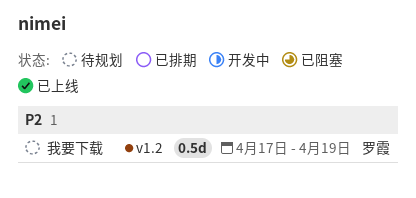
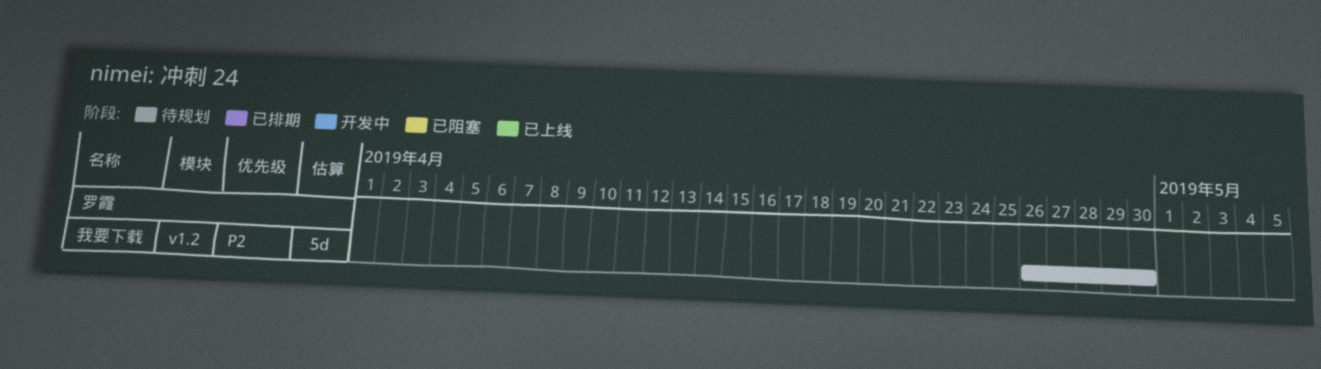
我要下载, estimate: 0.5d -> 5d
我要下载, start: Apr 17 -> Apr 26
我要下载, due: Apr 19 -> Apr 30

